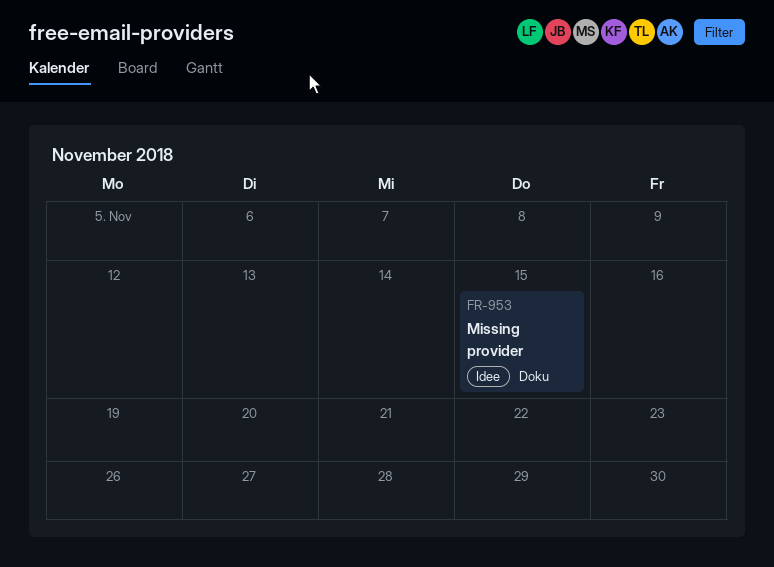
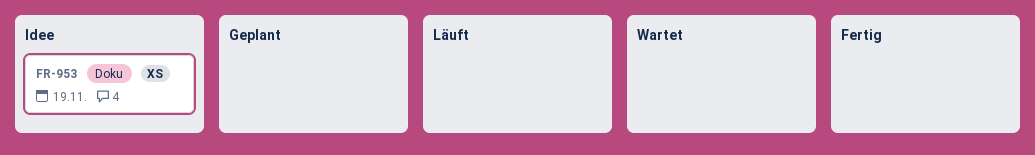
FR-953, due: Nov 15 -> Nov 19

